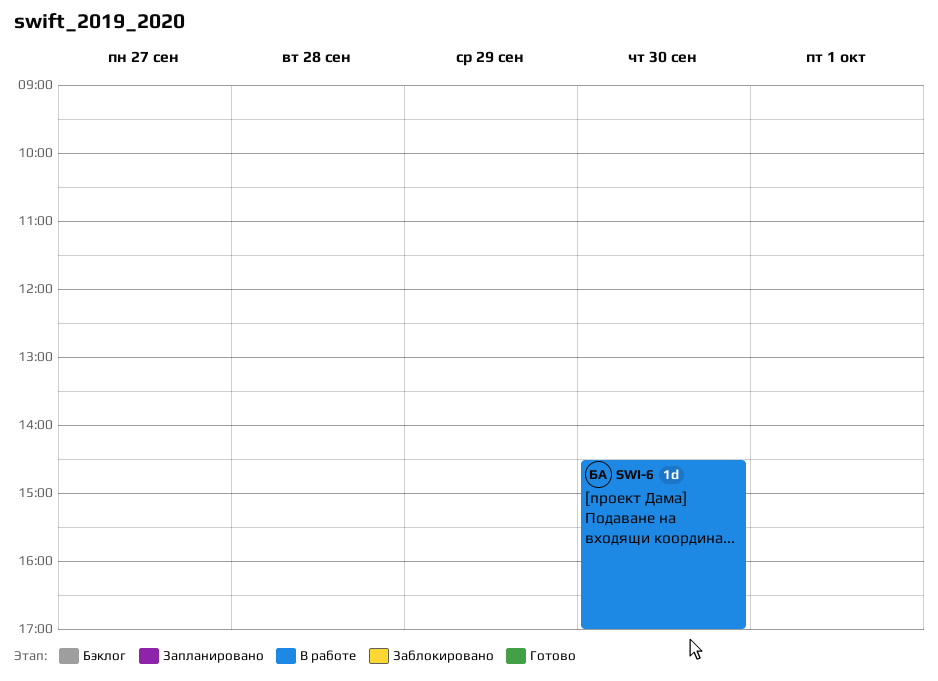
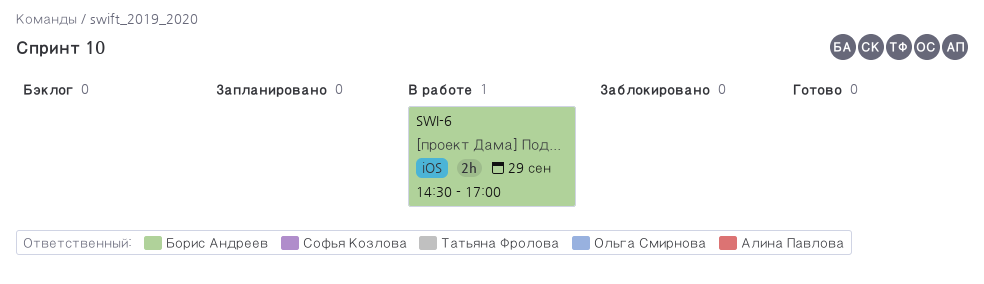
SWI-6, estimate: 1d -> 2h
SWI-6, day: Sep 30 -> Sep 29

